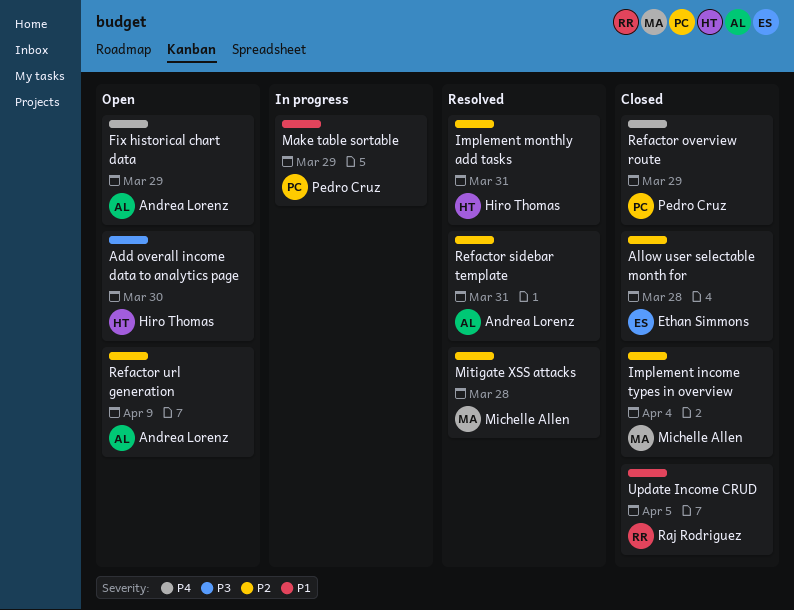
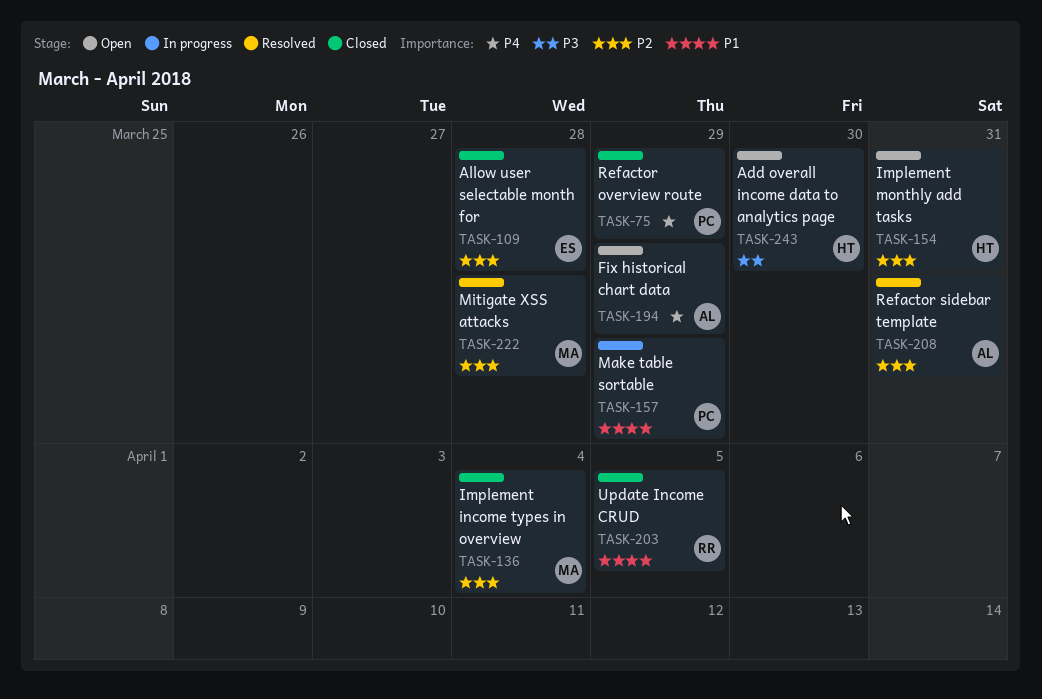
Implement monthly add tasks, status: Resolved -> Open
Refactor url generation: present -> none

